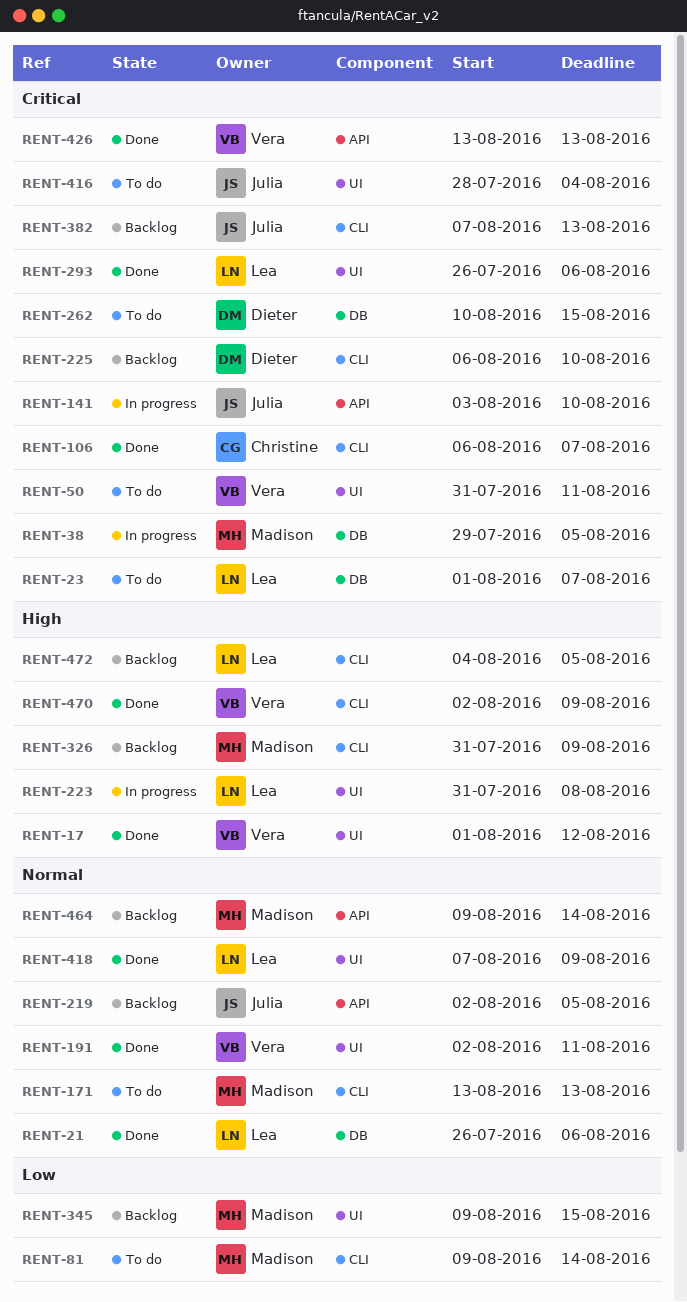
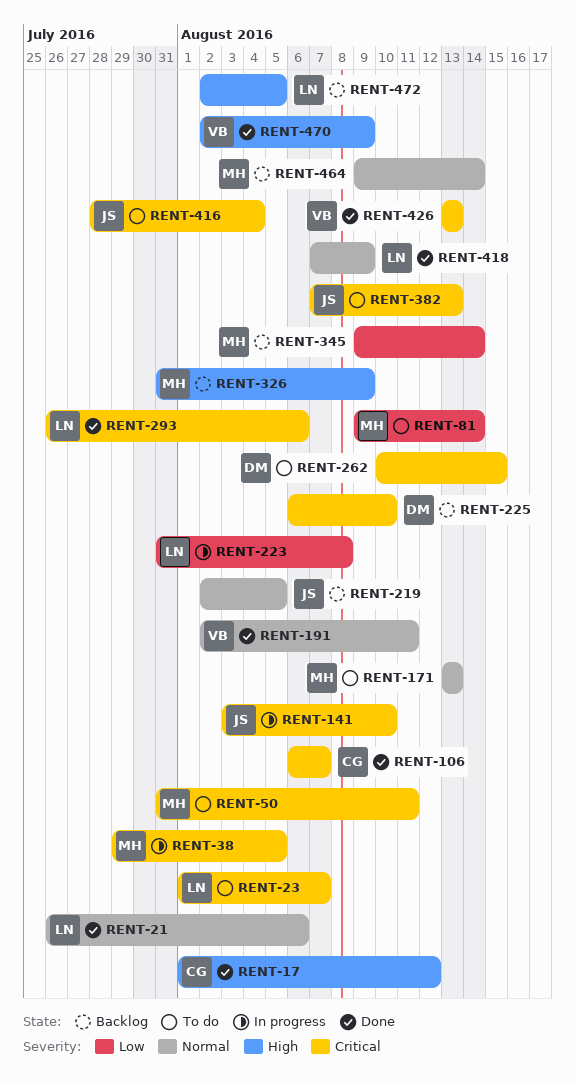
RENT-17, owner: Vera -> Christine
RENT-50, owner: Vera -> Madison
RENT-223, priority: High -> Low
RENT-345, due: Aug 15 -> Aug 14
RENT-382, status: Backlog -> To do
RENT-472, start: Aug 4 -> Aug 2

